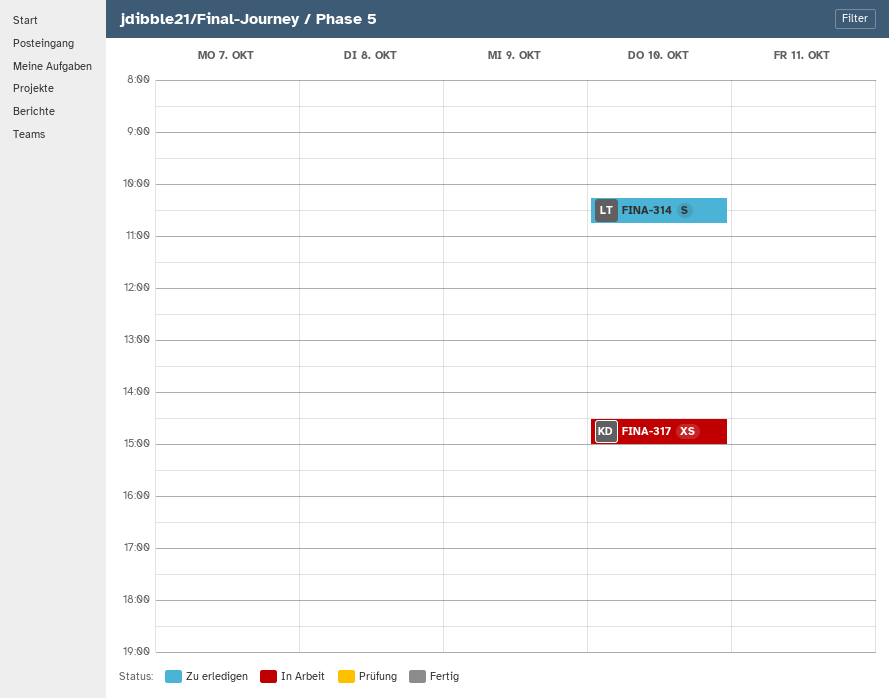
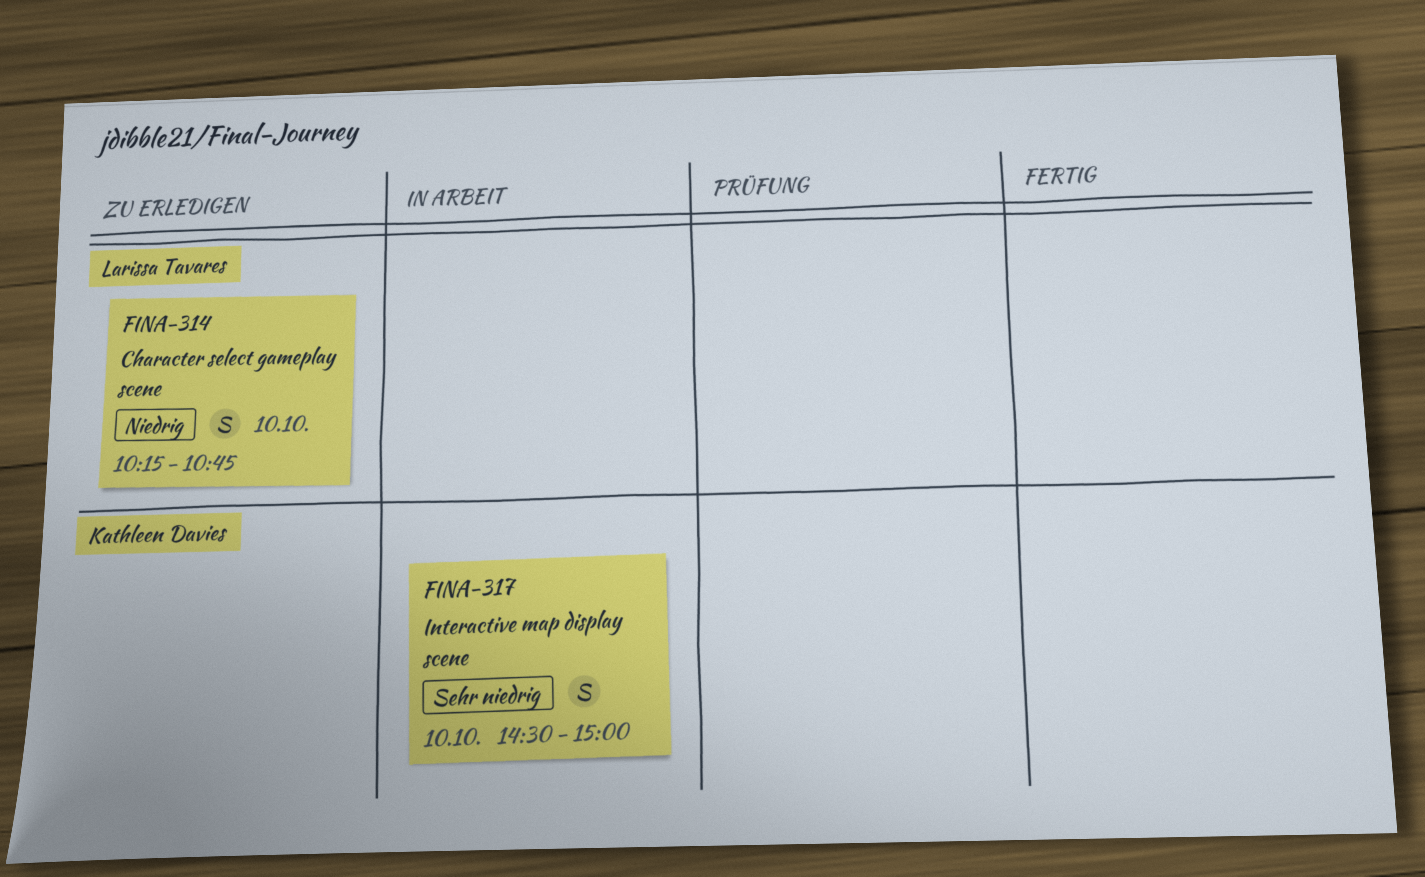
FINA-317, estimate: XS -> S

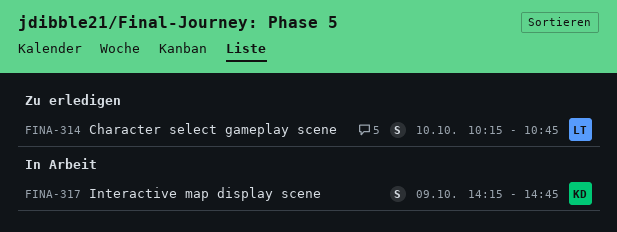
FINA-317, day: Oct 10 -> Oct 9
FINA-317, begins: 14:30 -> 14:15
FINA-317, ends: 15:00 -> 14:45

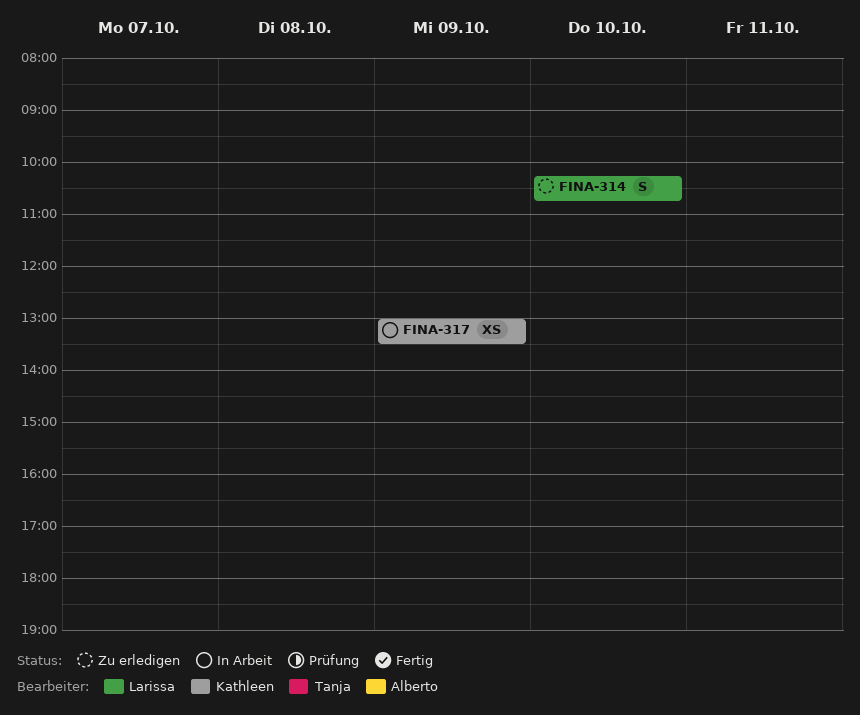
FINA-317, estimate: S -> XS
FINA-317, begins: 14:15 -> 13:00
FINA-317, ends: 14:45 -> 13:30

